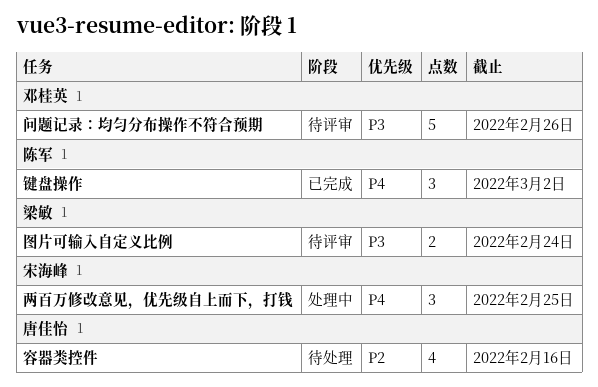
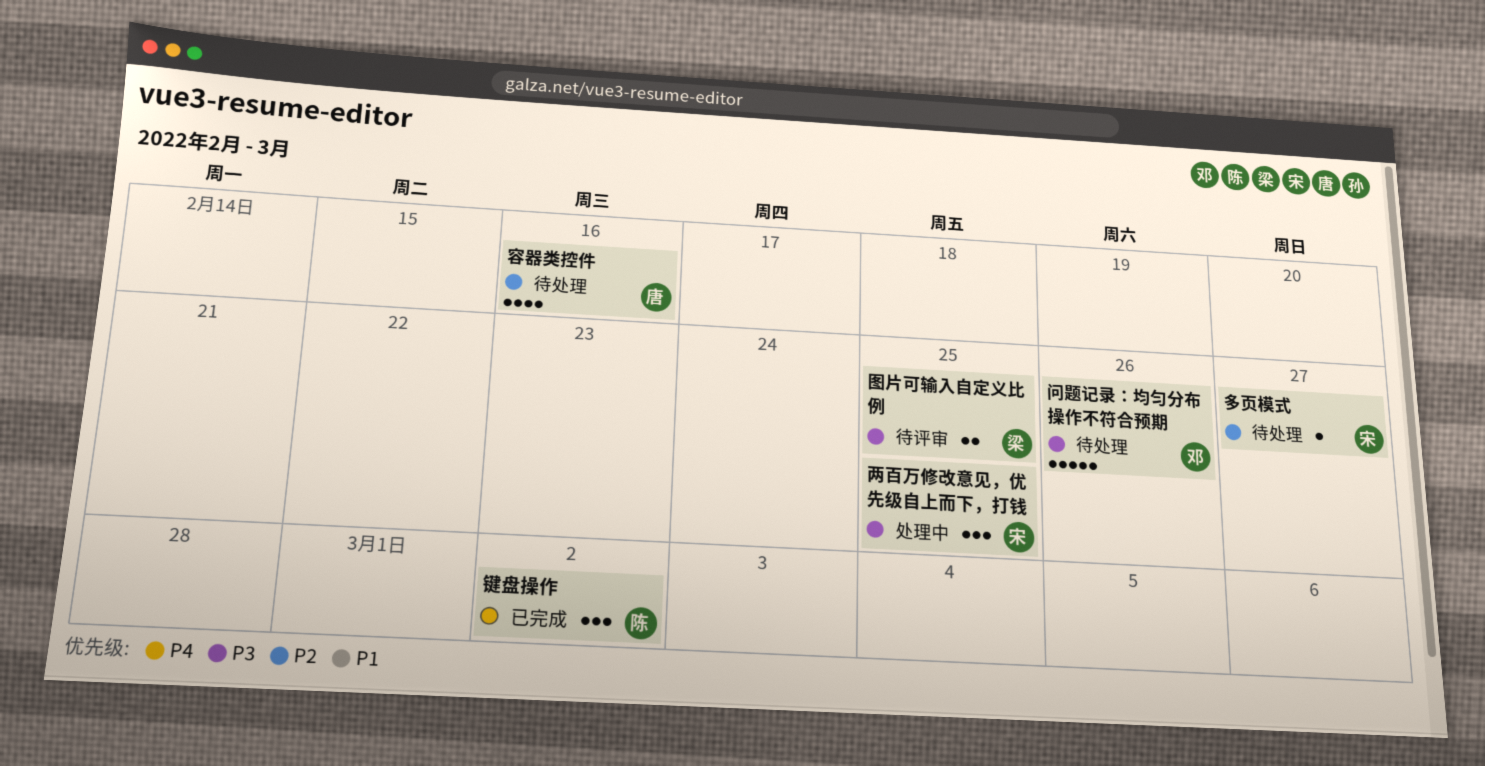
两百万修改意见，优先级自上而下，打钱, priority: P4 -> P3
图片可输入自定义比例, due: Feb 24 -> Feb 25
多页模式: none -> present
问题记录：均匀分布操作不符合预期, status: 待评审 -> 待处理

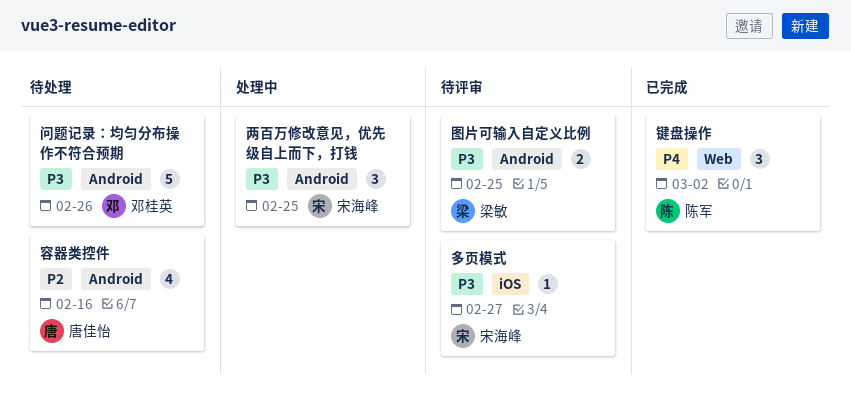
多页模式, status: 待处理 -> 待评审
多页模式, priority: P2 -> P3

